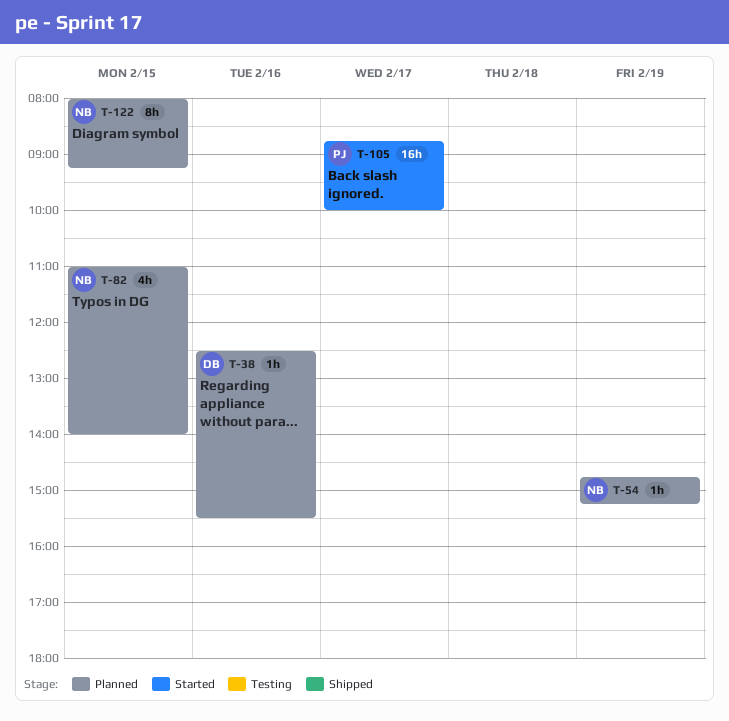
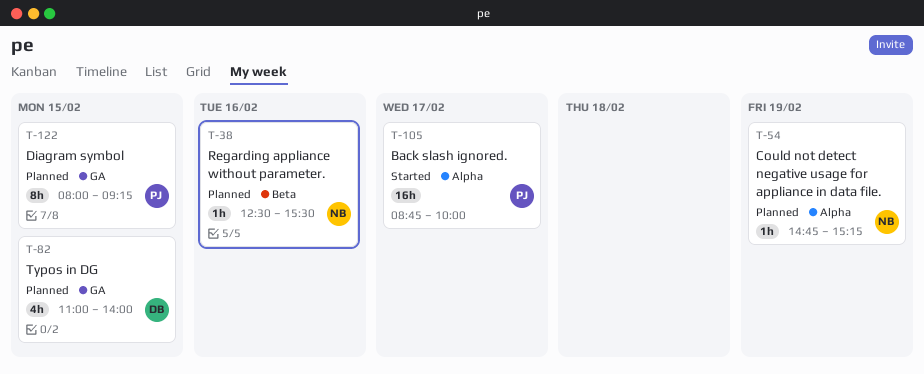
T-38, owner: DB -> NB
T-82, owner: NB -> DB
T-122, owner: NB -> PJ

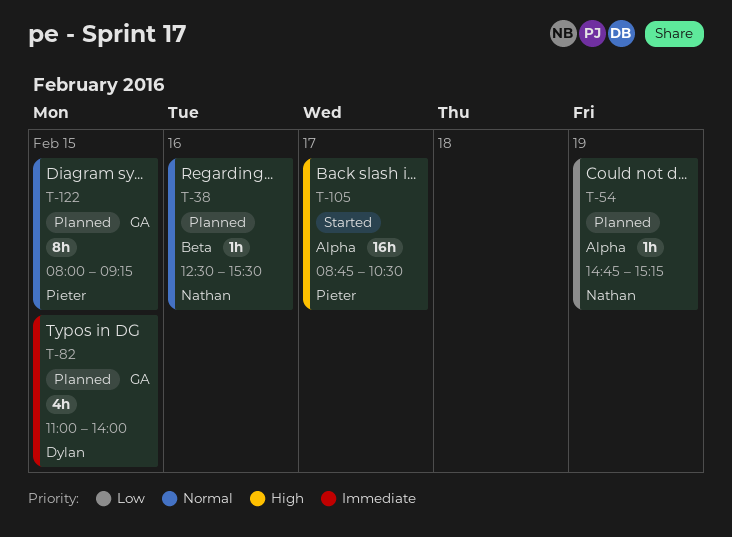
T-105, ends: 10:00 -> 10:30

